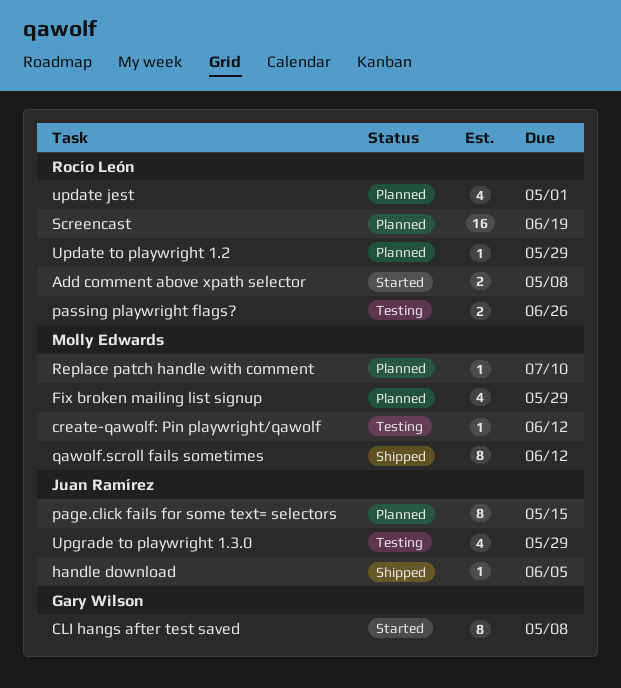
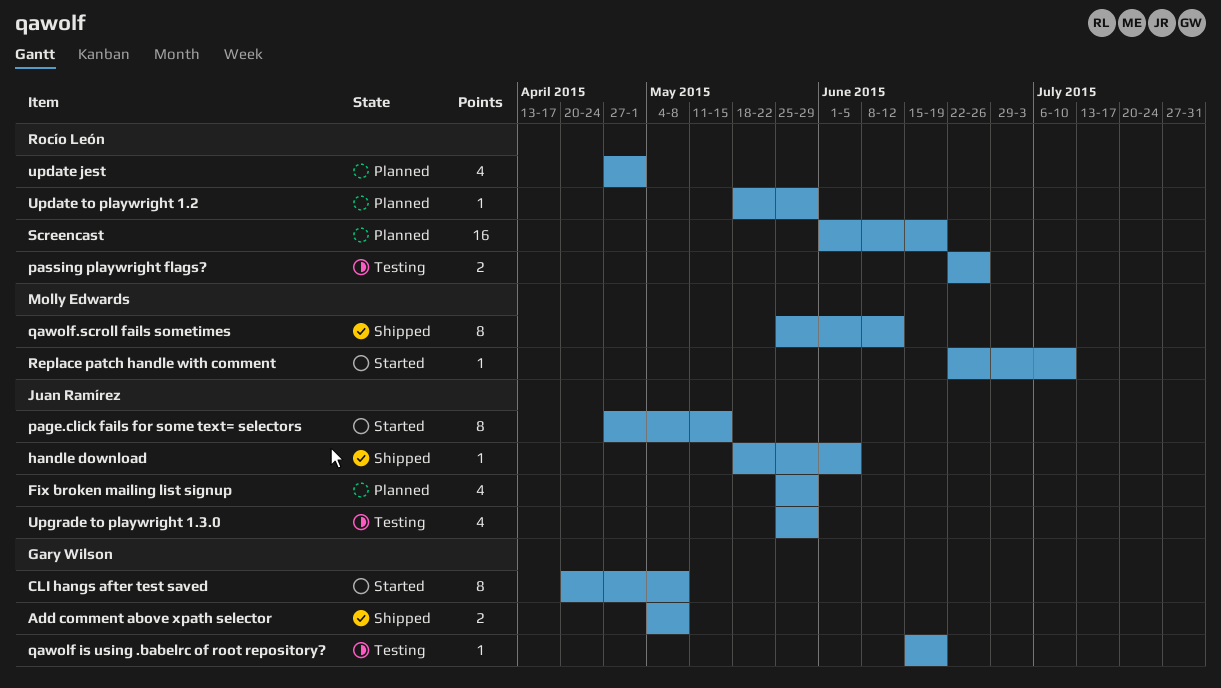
Add comment above xpath selector, status: Started -> Shipped
Add comment above xpath selector, owner: Rocío León -> Gary Wilson
create-qawolf: Pin playwright/qawolf: present -> none
Fix broken mailing list signup, owner: Molly Edwards -> Juan Ramírez
page.click fails for some text= selectors, status: Planned -> Started
qawolf is using .babelrc of root repository?: none -> present
Replace patch handle with comment, status: Planned -> Started

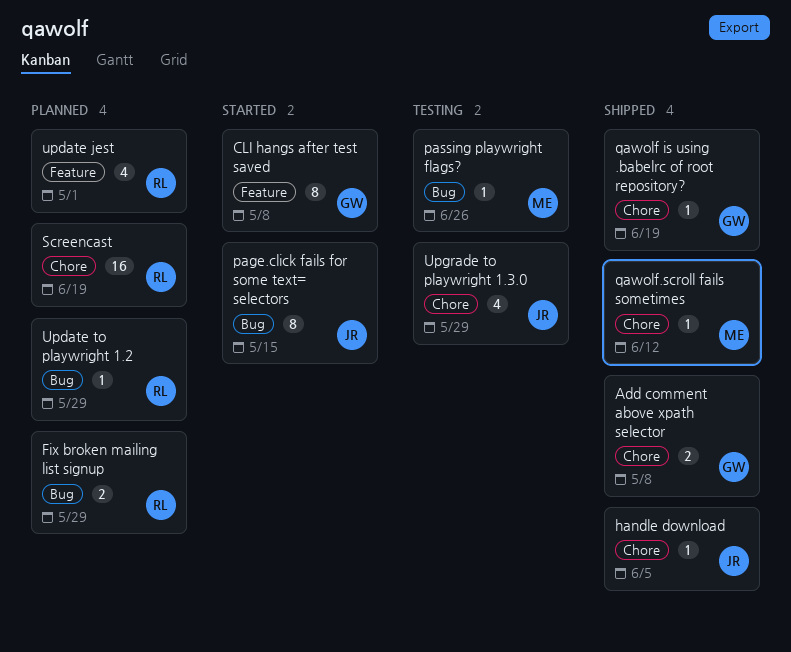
Fix broken mailing list signup, owner: Juan Ramírez -> Rocío León
Fix broken mailing list signup, estimate: 4 -> 2
passing playwright flags?, owner: Rocío León -> Molly Edwards
passing playwright flags?, estimate: 2 -> 1
qawolf is using .babelrc of root repository?, status: Testing -> Shipped
qawolf.scroll fails sometimes, estimate: 8 -> 1
Replace patch handle with comment: present -> none

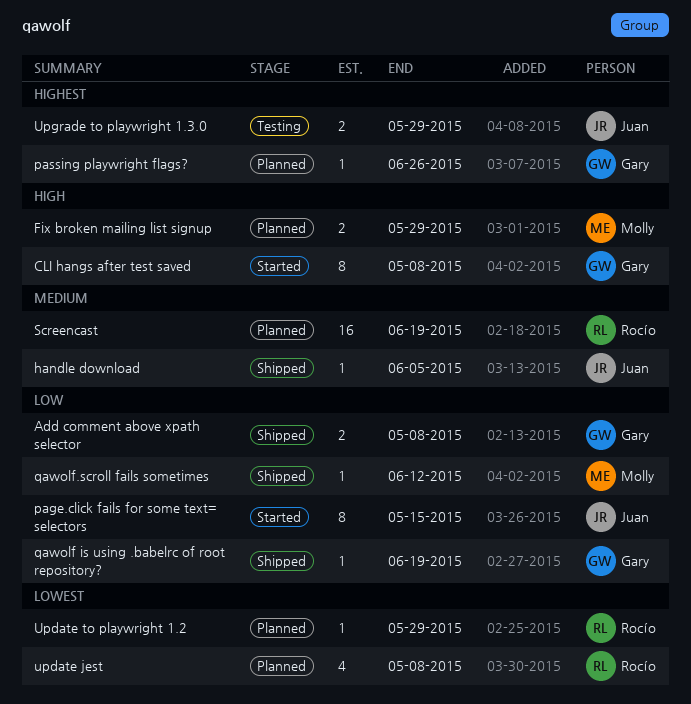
Fix broken mailing list signup, owner: Rocío -> Molly
passing playwright flags?, status: Testing -> Planned
passing playwright flags?, owner: Molly -> Gary
update jest, due: May 1 -> May 8
Upgrade to playwright 1.3.0, estimate: 4 -> 2

